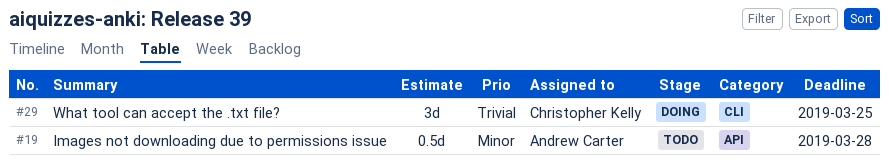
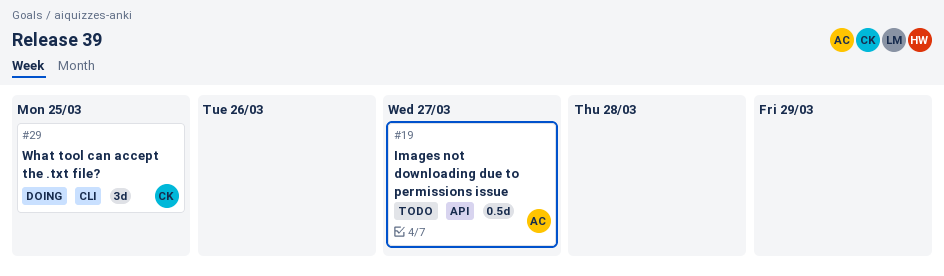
#19, due: Mar 28 -> Mar 27

